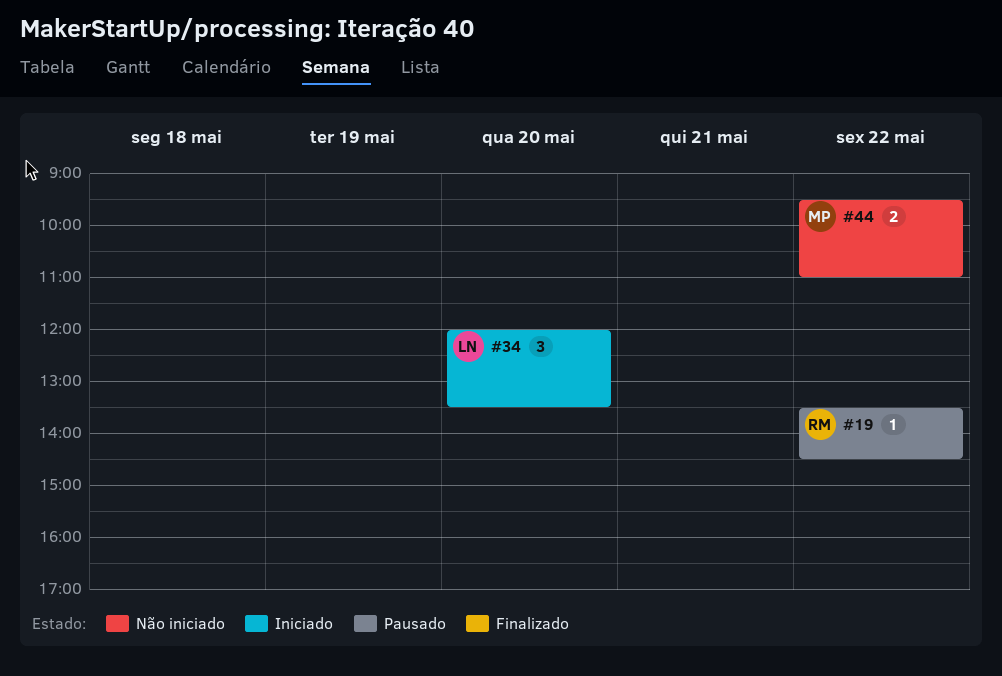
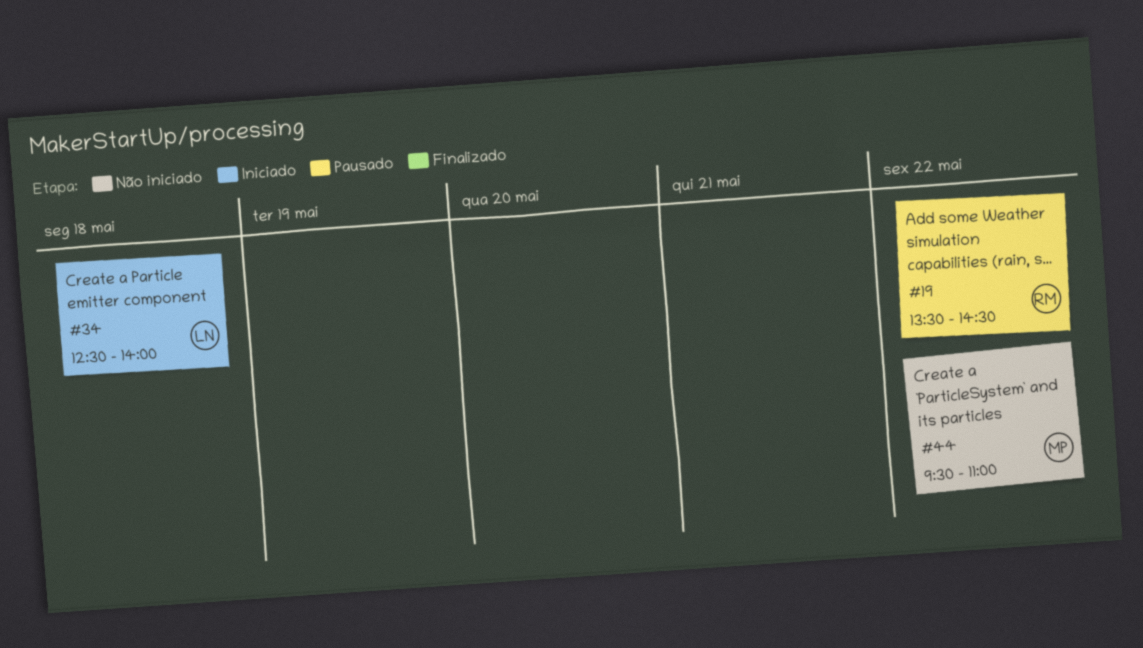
#34, day: May 20 -> May 18
#34, begins: 12:00 -> 12:30
#34, ends: 13:30 -> 14:00

